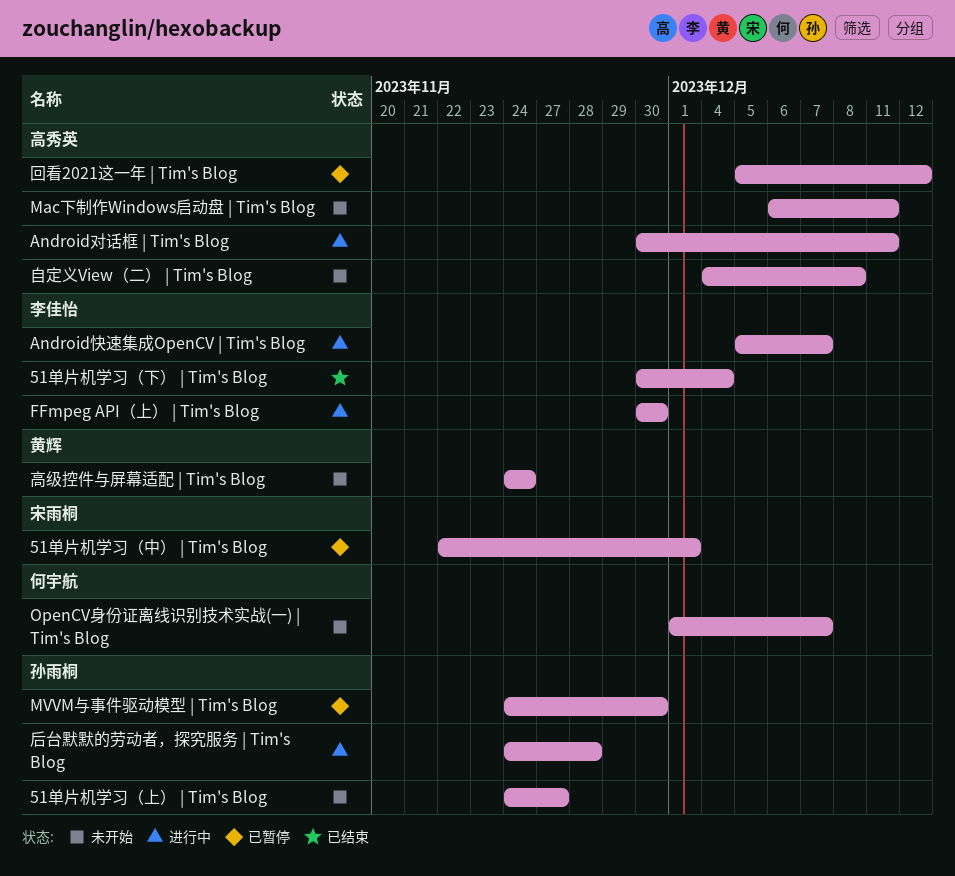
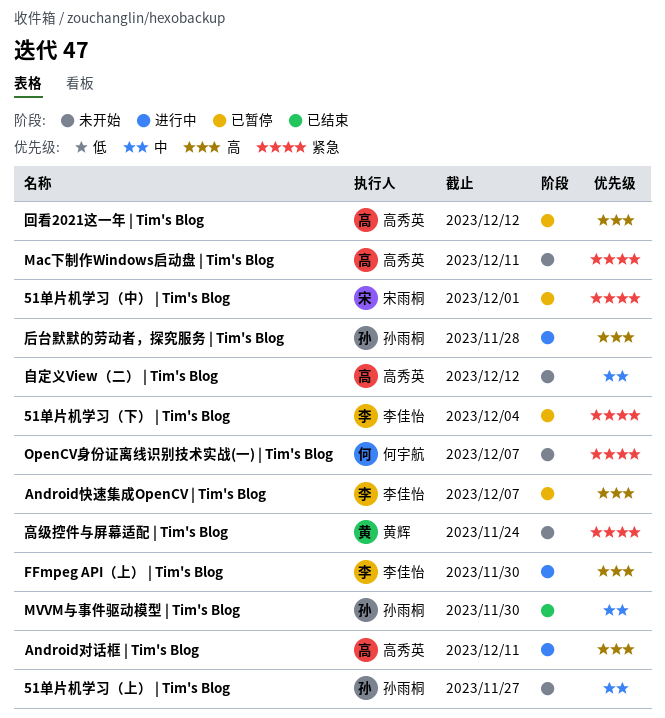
51单片机学习（下） | Tim's Blog, status: 已结束 -> 已暂停
Android快速集成OpenCV | Tim's Blog, status: 进行中 -> 已暂停
MVVM与事件驱动模型 | Tim's Blog, status: 已暂停 -> 已结束
自定义View（二） | Tim's Blog, due: Dec 8 -> Dec 12

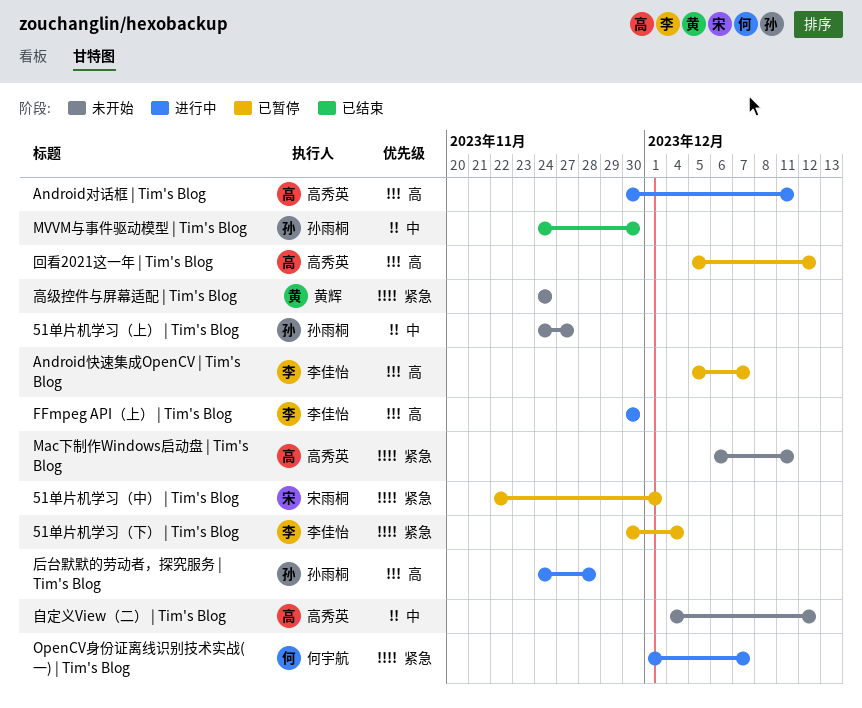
OpenCV身份证离线识别技术实战(一) | Tim's Blog, status: 未开始 -> 进行中

